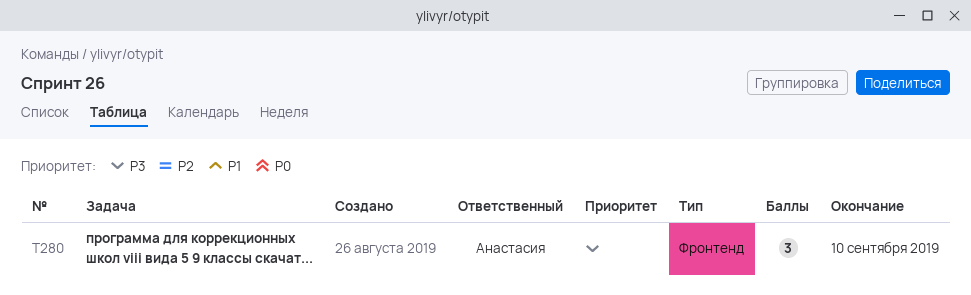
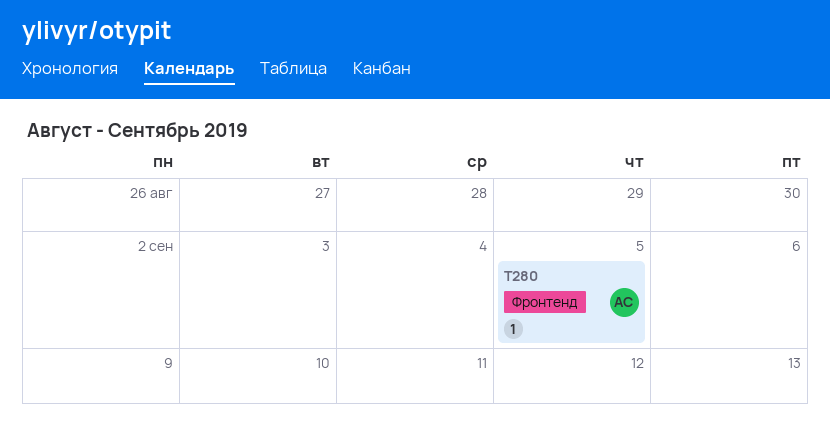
T280, estimate: 3 -> 1
T280, due: Sep 10 -> Sep 5

